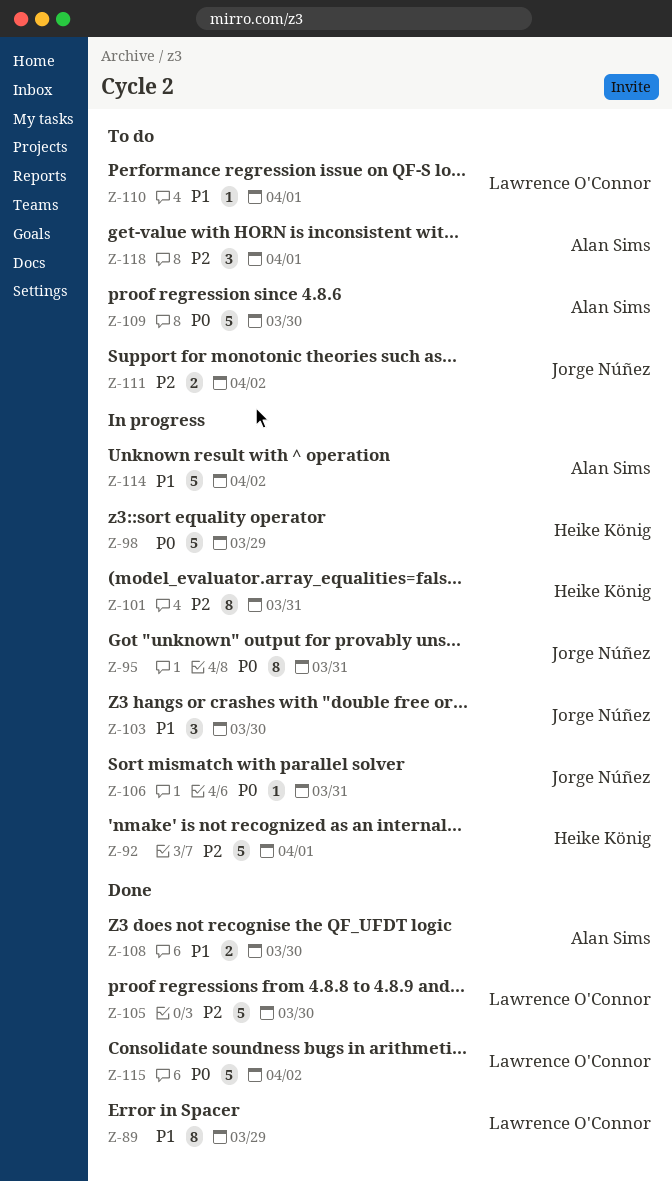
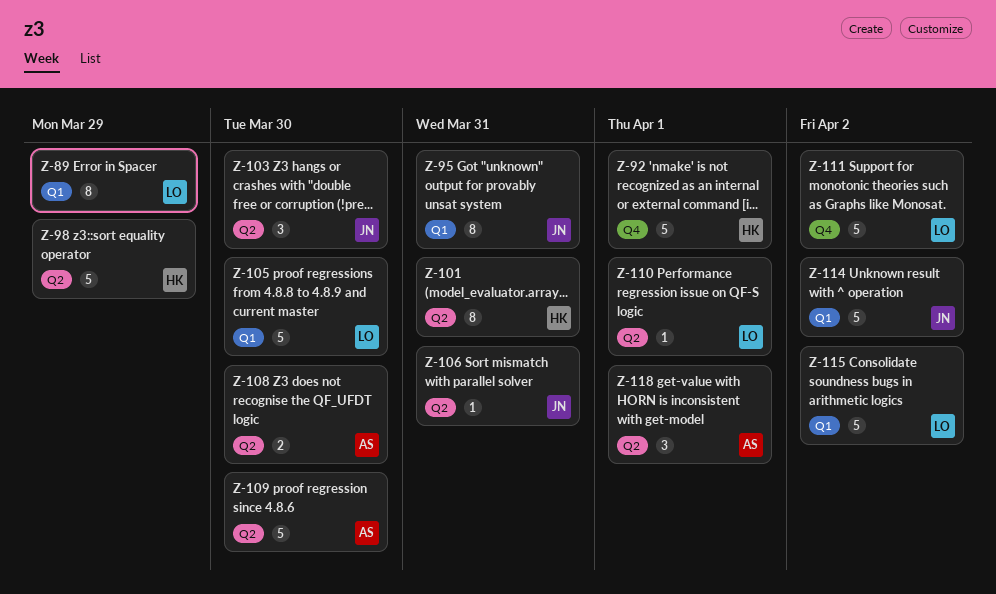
Z-111, owner: Jorge Núñez -> Lawrence O'Connor
Z-111, estimate: 2 -> 5
Z-114, owner: Alan Sims -> Jorge Núñez

